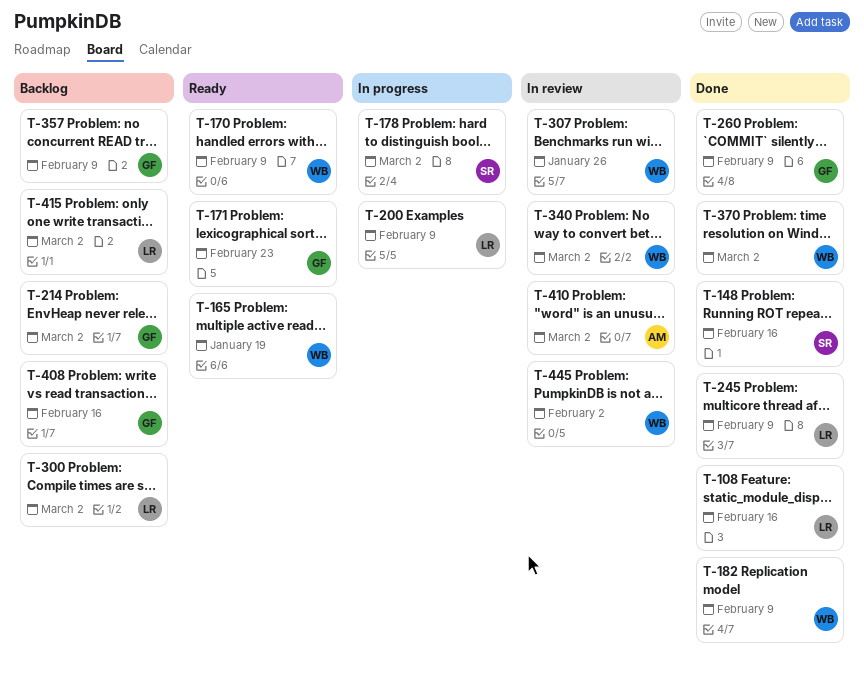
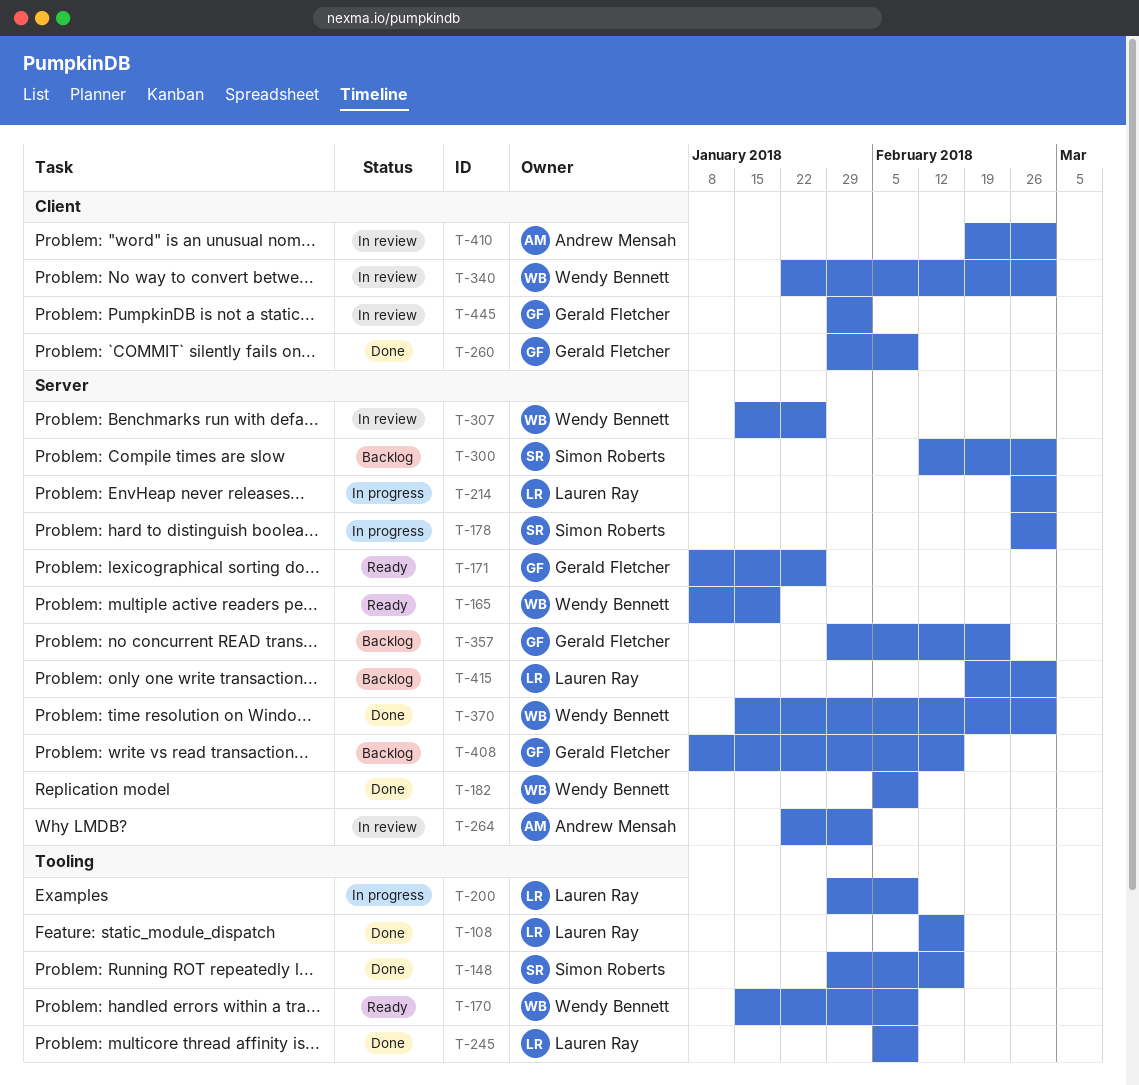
T-171, due: Feb 23 -> Jan 26
T-214, status: Backlog -> In progress
T-214, owner: Gerald Fletcher -> Lauren Ray
T-264: none -> present
T-300, owner: Lauren Ray -> Simon Roberts
T-357, due: Feb 9 -> Feb 23
T-445, owner: Wendy Bennett -> Gerald Fletcher

